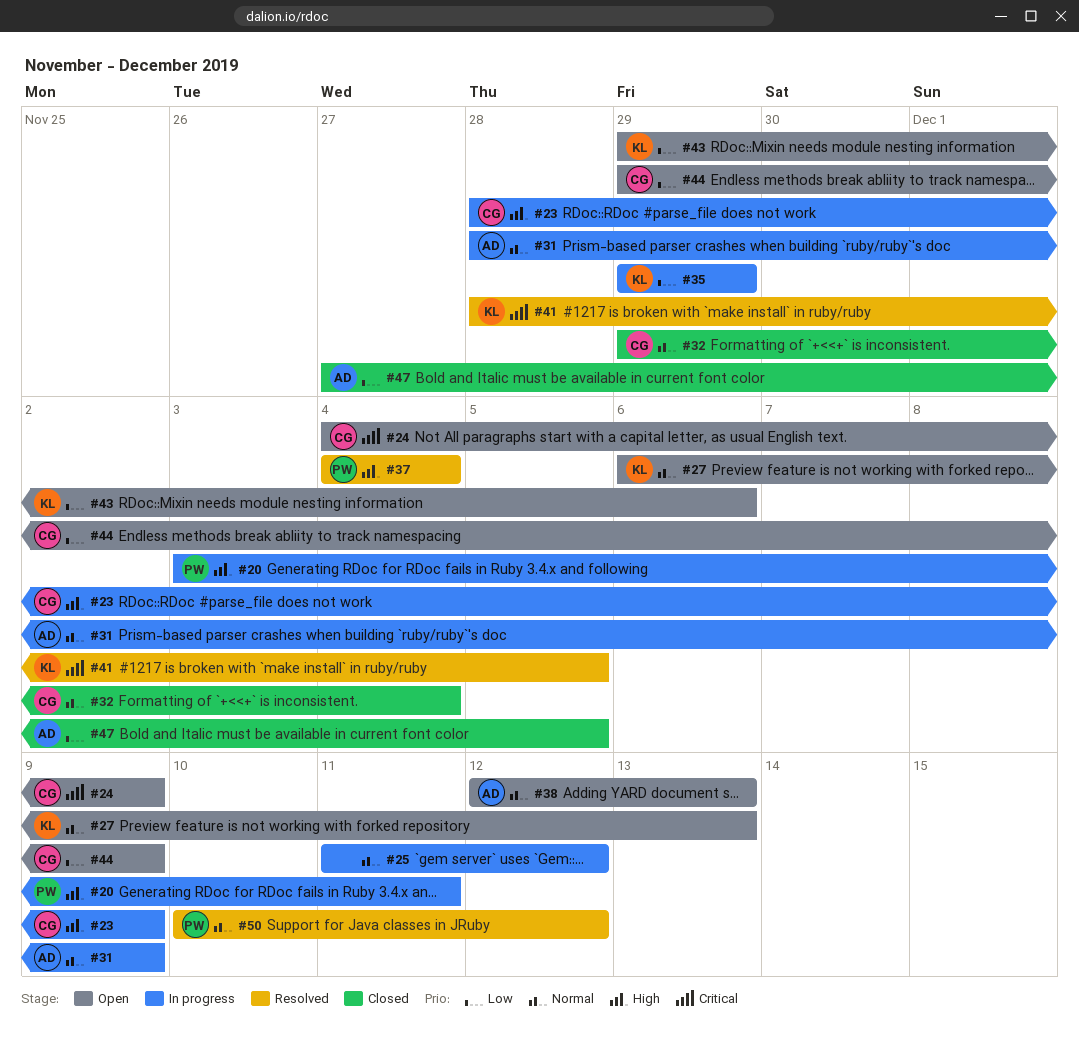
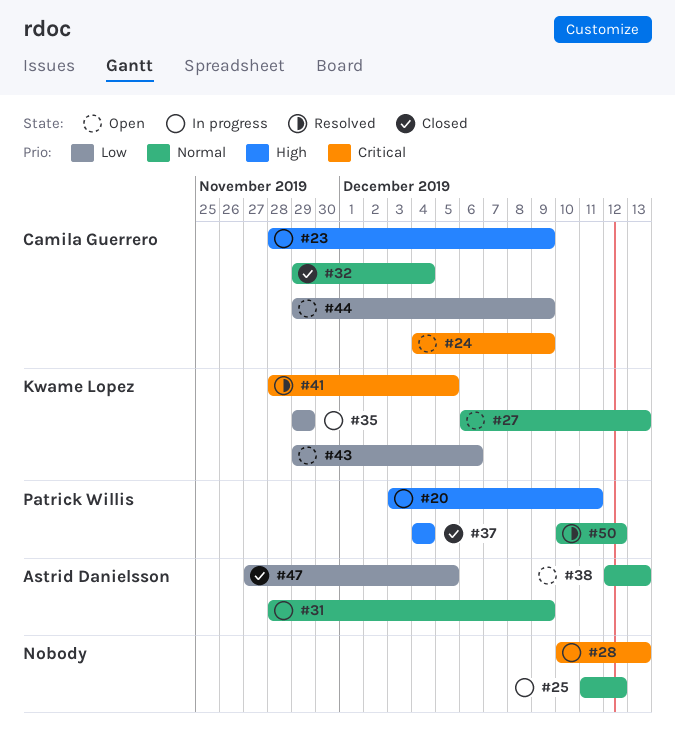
#28: none -> present
#37, status: Resolved -> Closed

